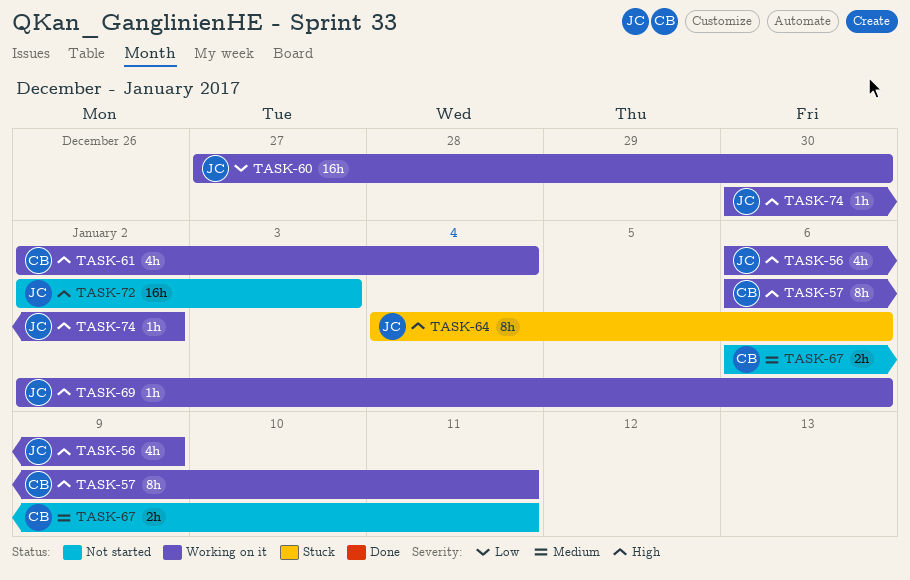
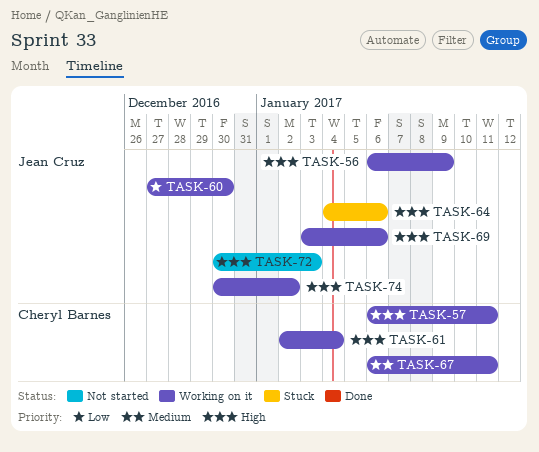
TASK-67, status: Not started -> Working on it
TASK-69, start: Jan 2 -> Jan 3
TASK-72, start: Jan 2 -> Dec 30

